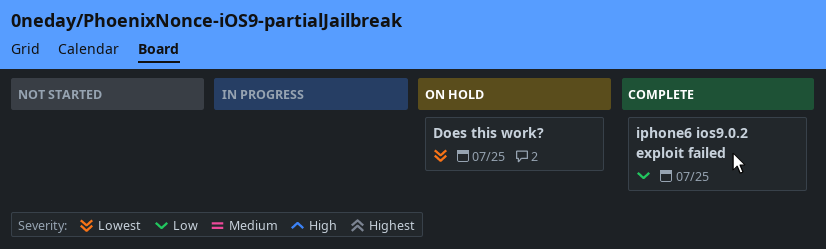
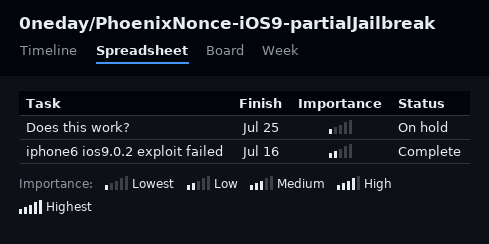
iphone6 ios9.0.2 exploit failed, due: Jul 25 -> Jul 16

